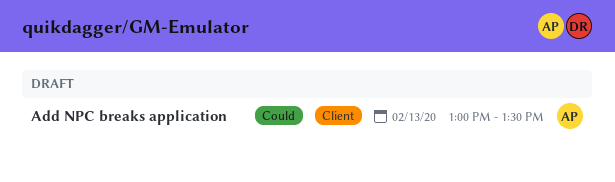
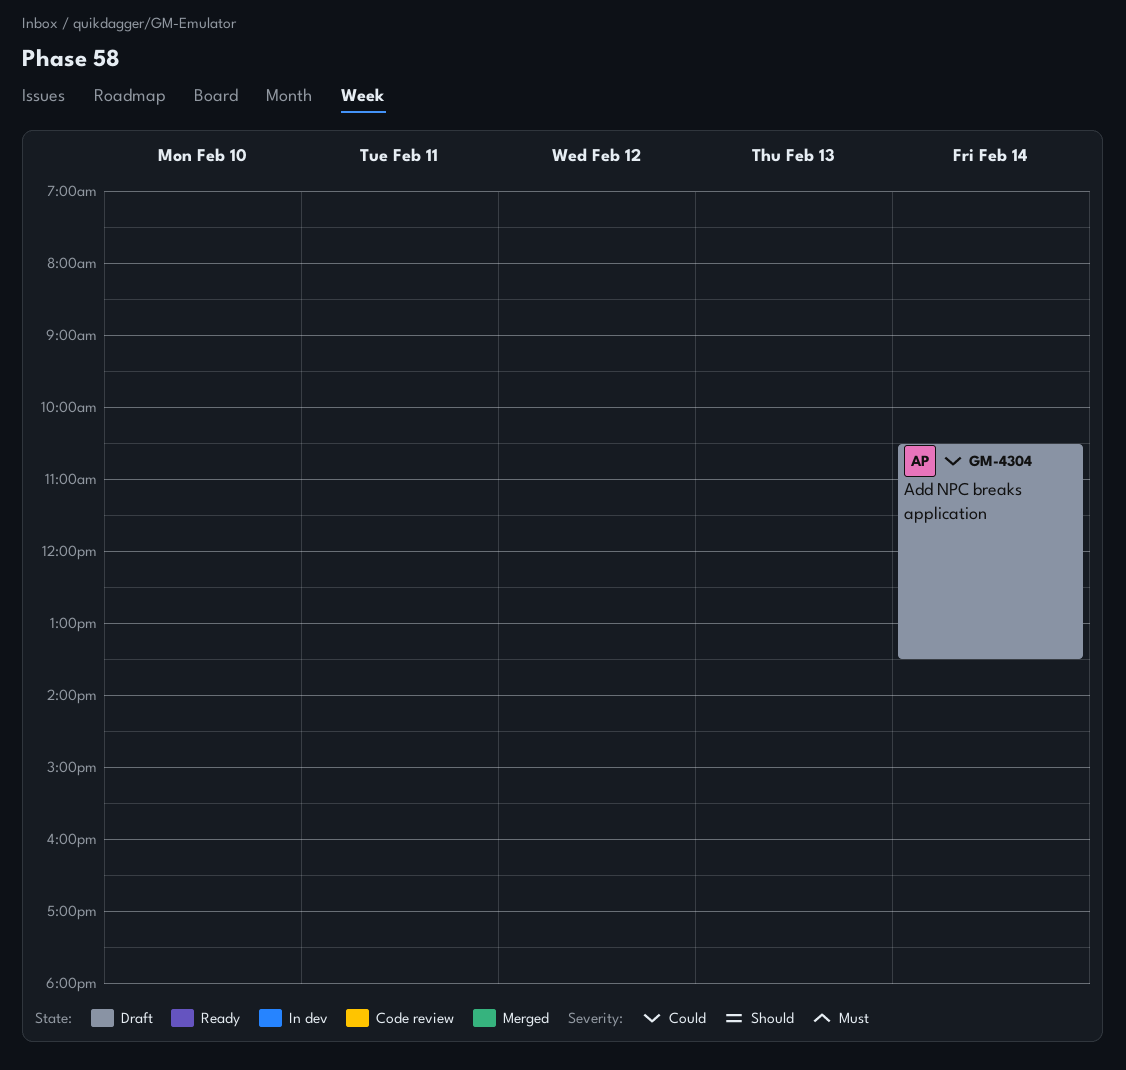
Add NPC breaks application, day: Feb 13 -> Feb 14
Add NPC breaks application, begins: 13:00 -> 10:30

